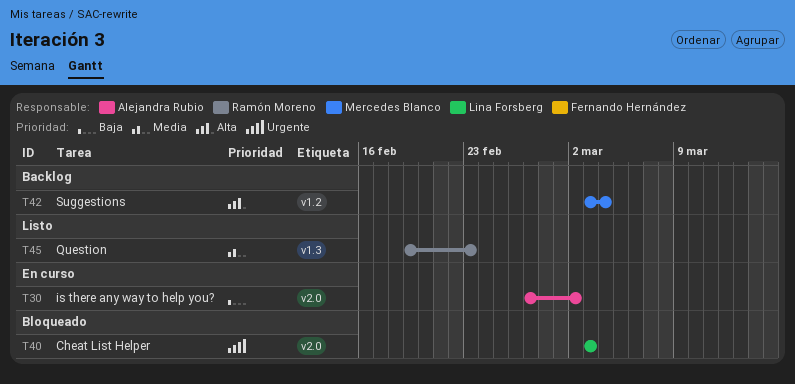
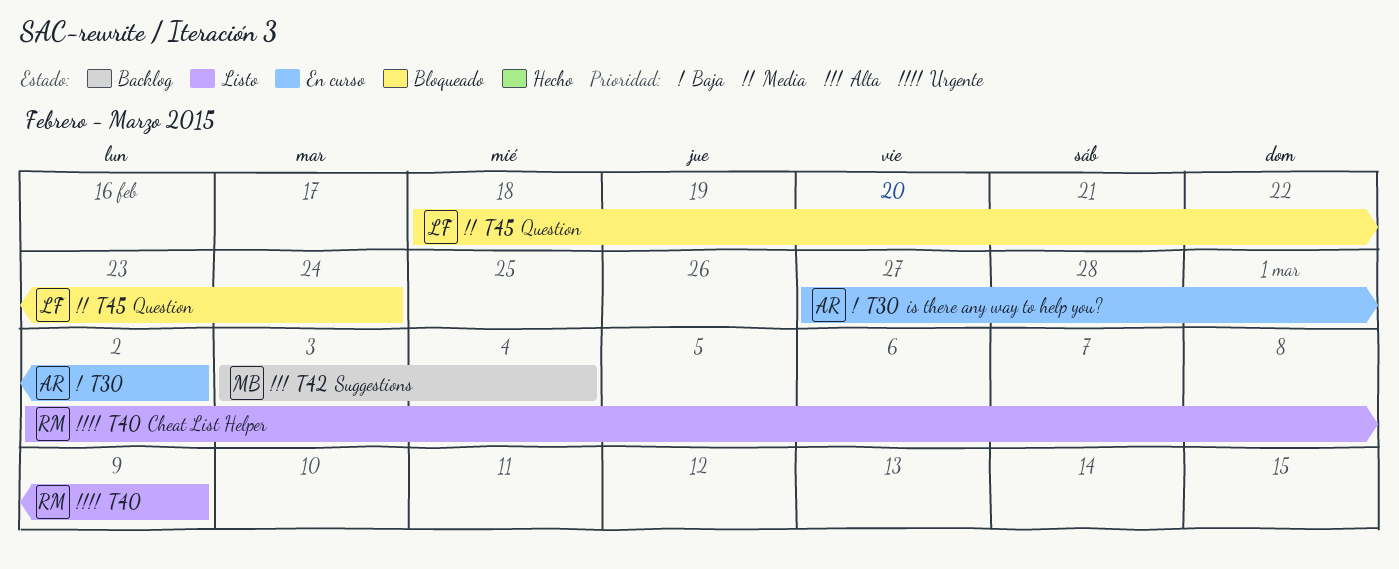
T40, status: Bloqueado -> Listo
T40, owner: Lina Forsberg -> Ramón Moreno
T40, start: Mar 3 -> Mar 2
T40, due: Mar 3 -> Mar 9
T45, status: Listo -> Bloqueado
T45, owner: Ramón Moreno -> Lina Forsberg
T45, start: Feb 19 -> Feb 18
T45, due: Feb 23 -> Feb 24

